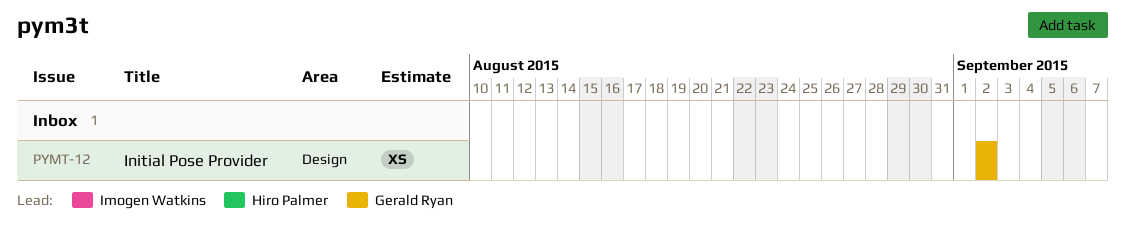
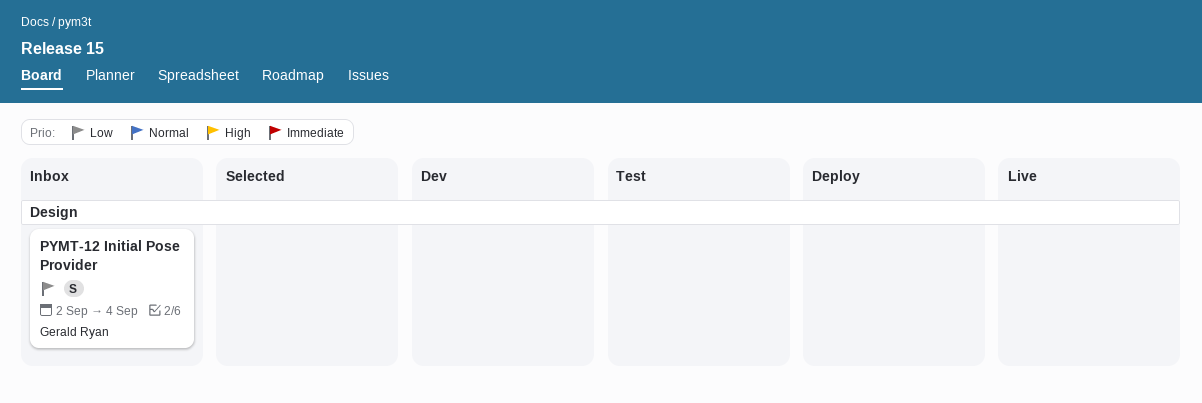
PYMT-12, estimate: XS -> S
PYMT-12, due: Sep 2 -> Sep 4

